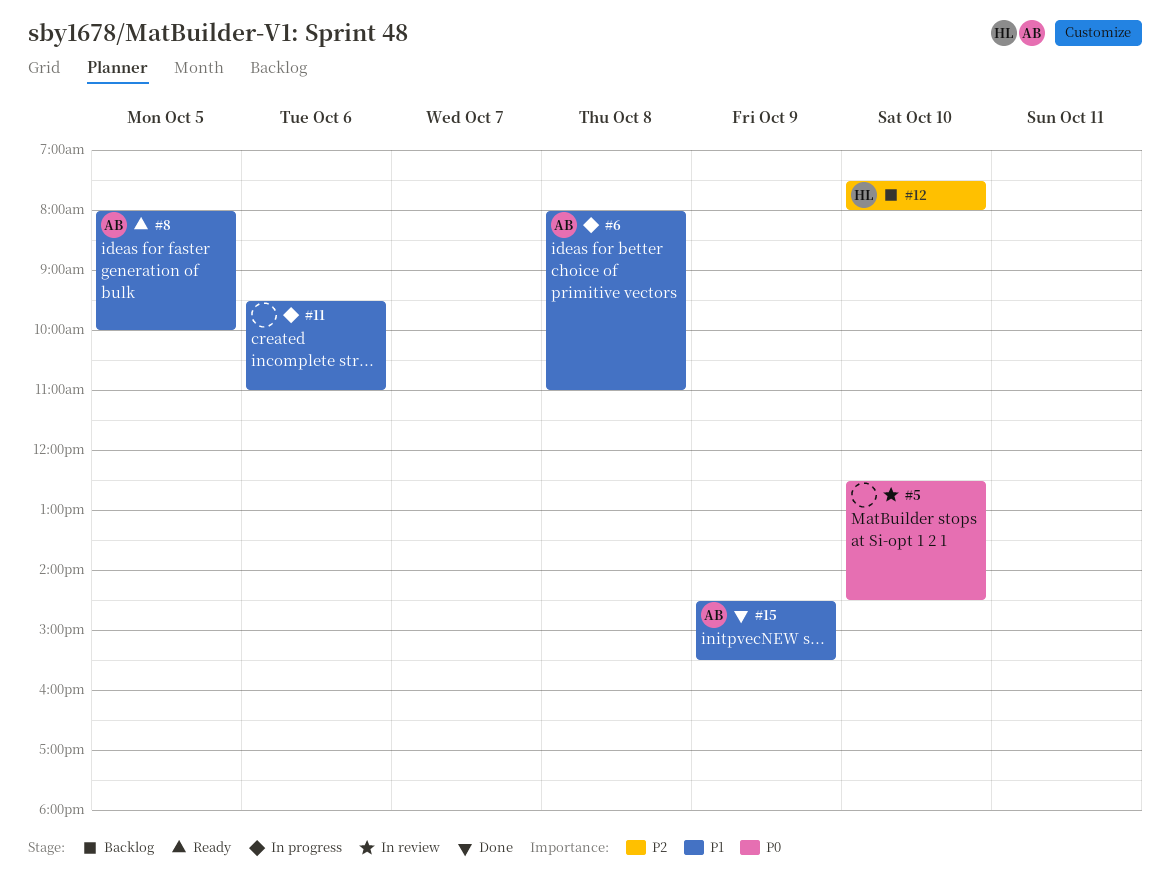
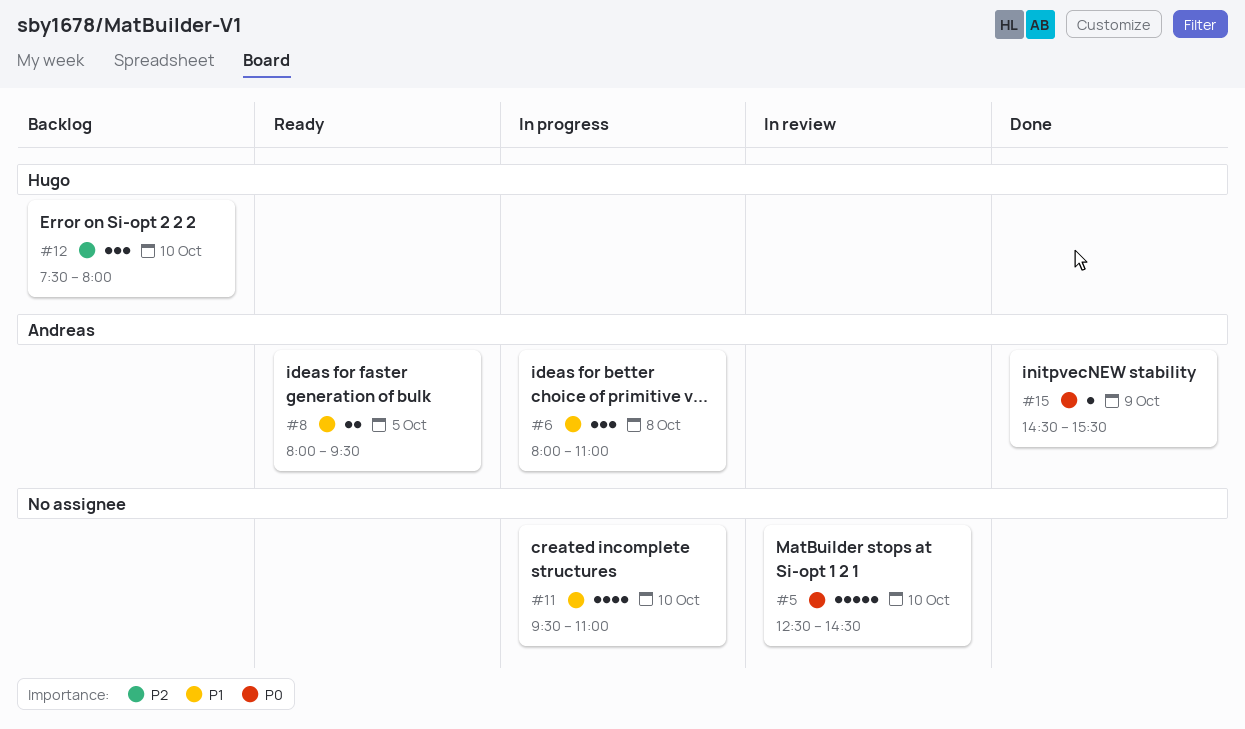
#8, ends: 10:00 -> 09:30
#11, day: Oct 6 -> Oct 10
#15, priority: P1 -> P0

